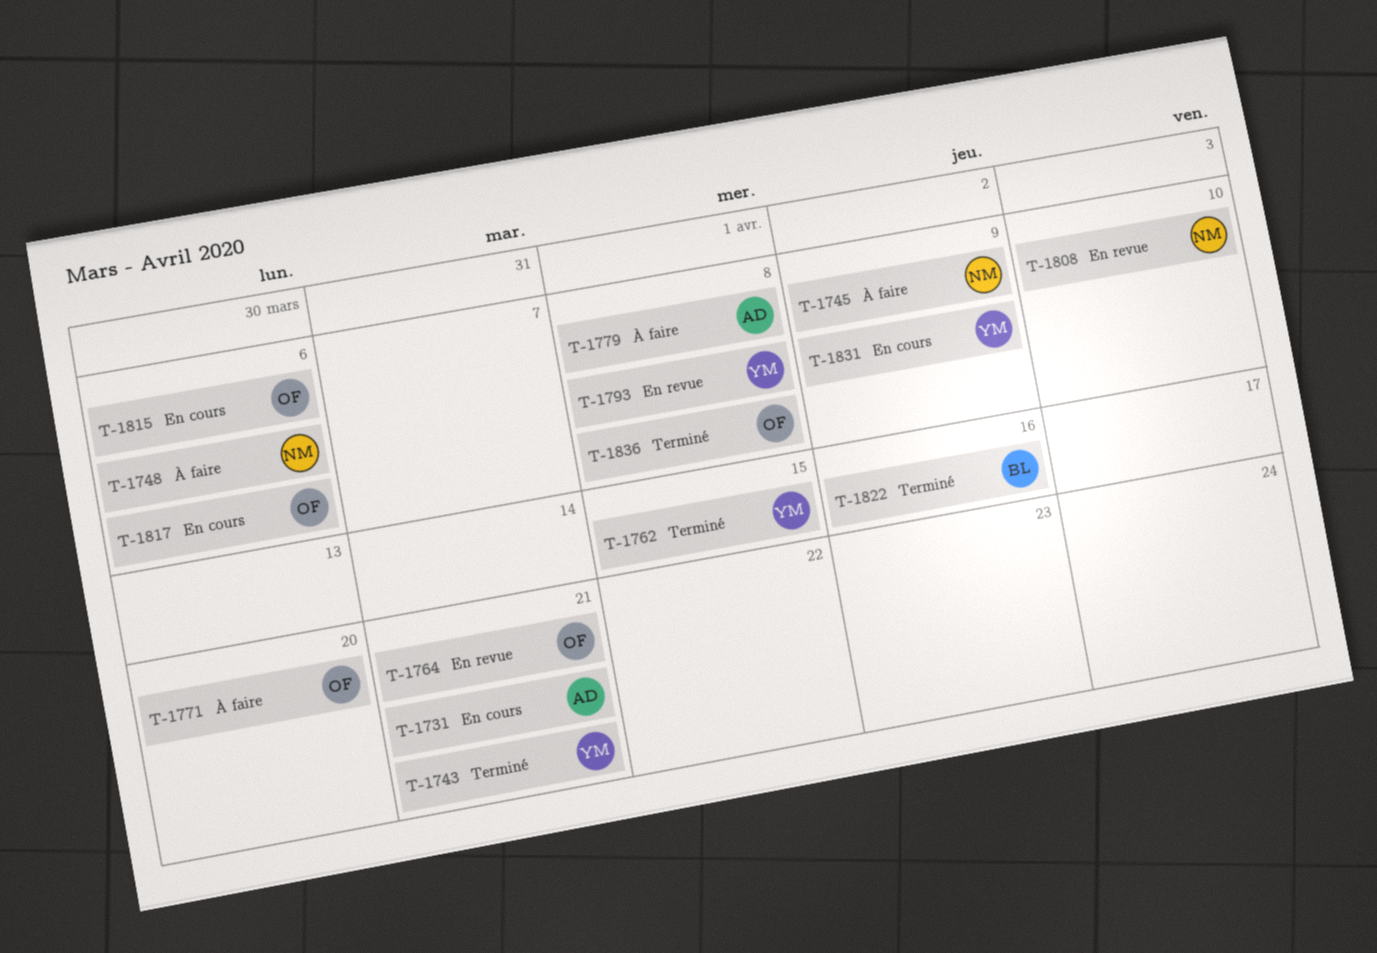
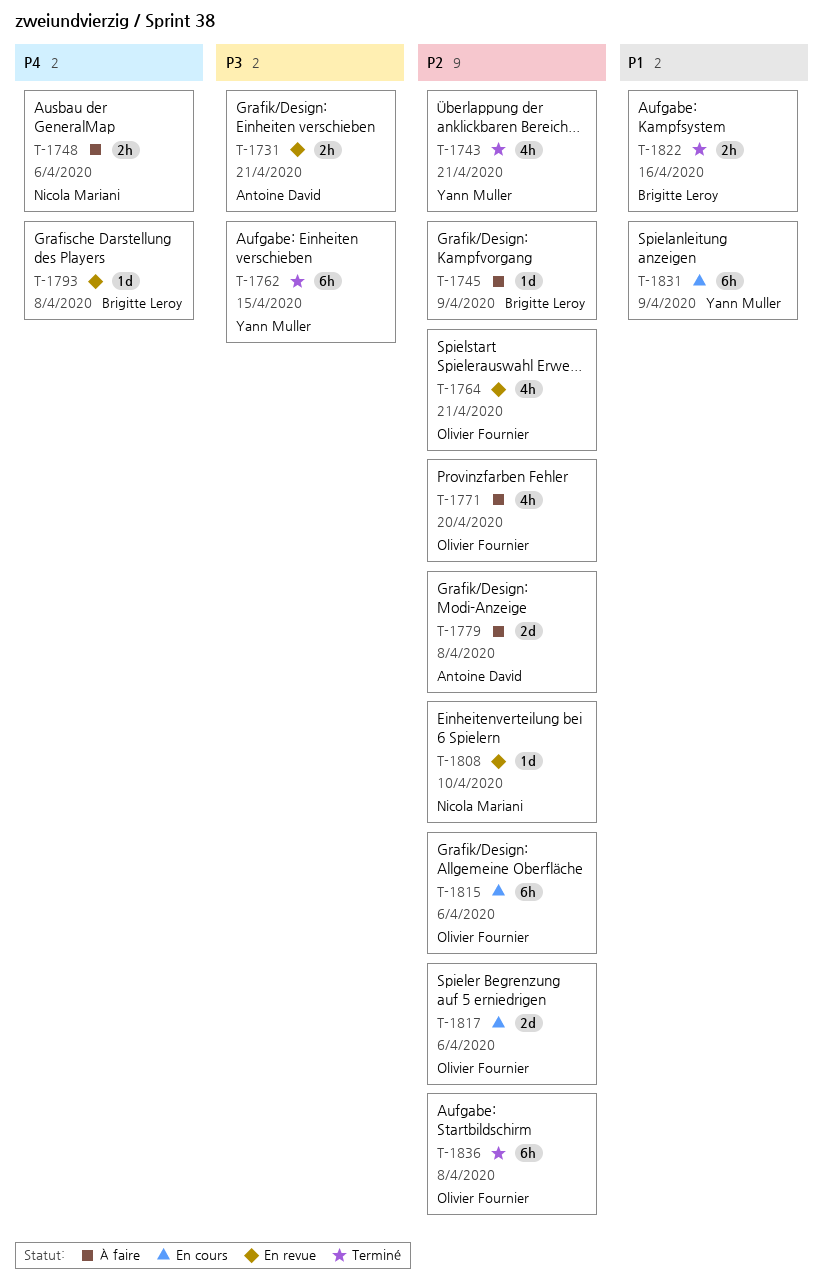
T-1731, status: En cours -> En revue
T-1745, owner: Nicola Mariani -> Brigitte Leroy
T-1793, owner: Yann Muller -> Brigitte Leroy

